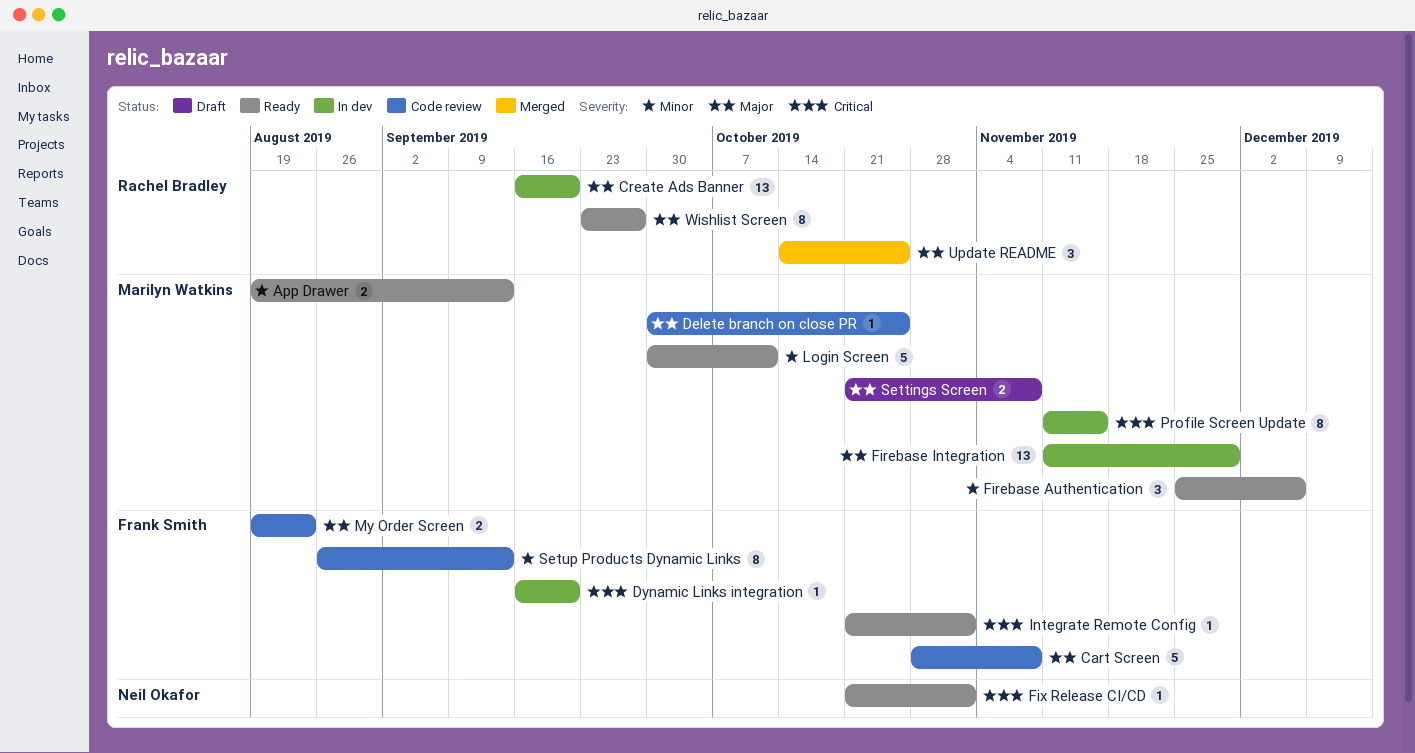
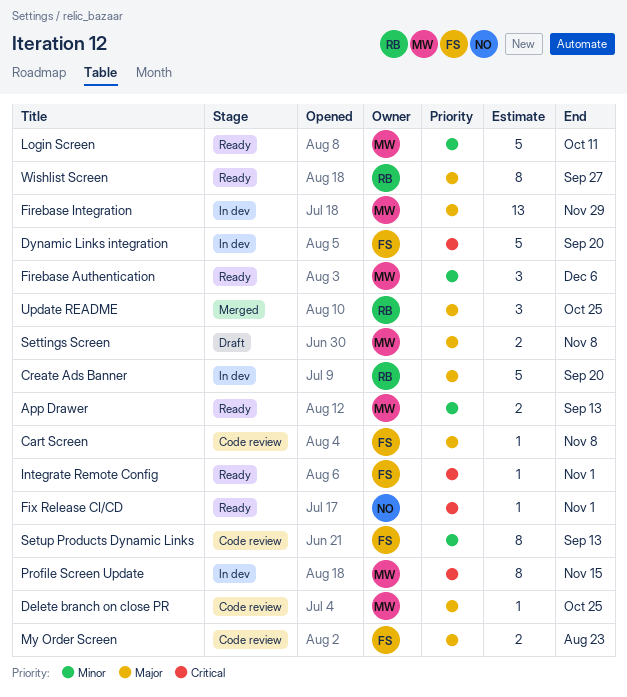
Cart Screen, estimate: 5 -> 1
Create Ads Banner, estimate: 13 -> 5
Dynamic Links integration, estimate: 1 -> 5

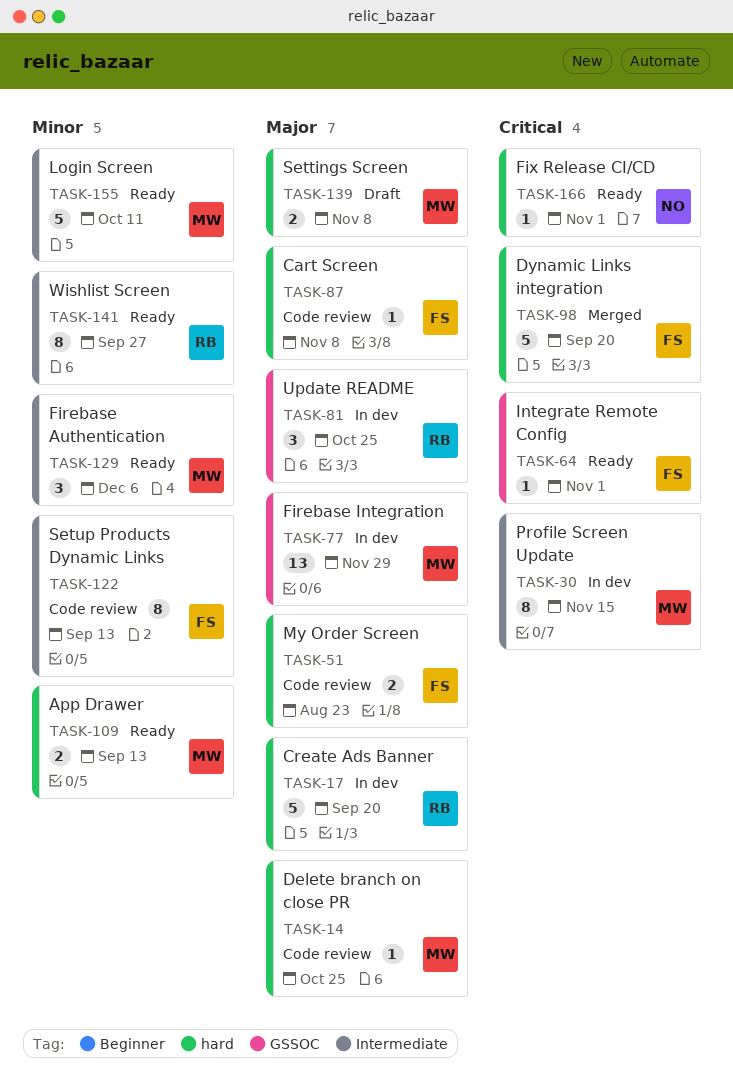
Dynamic Links integration, status: In dev -> Merged
Update README, status: Merged -> In dev
Wishlist Screen, priority: Major -> Minor

